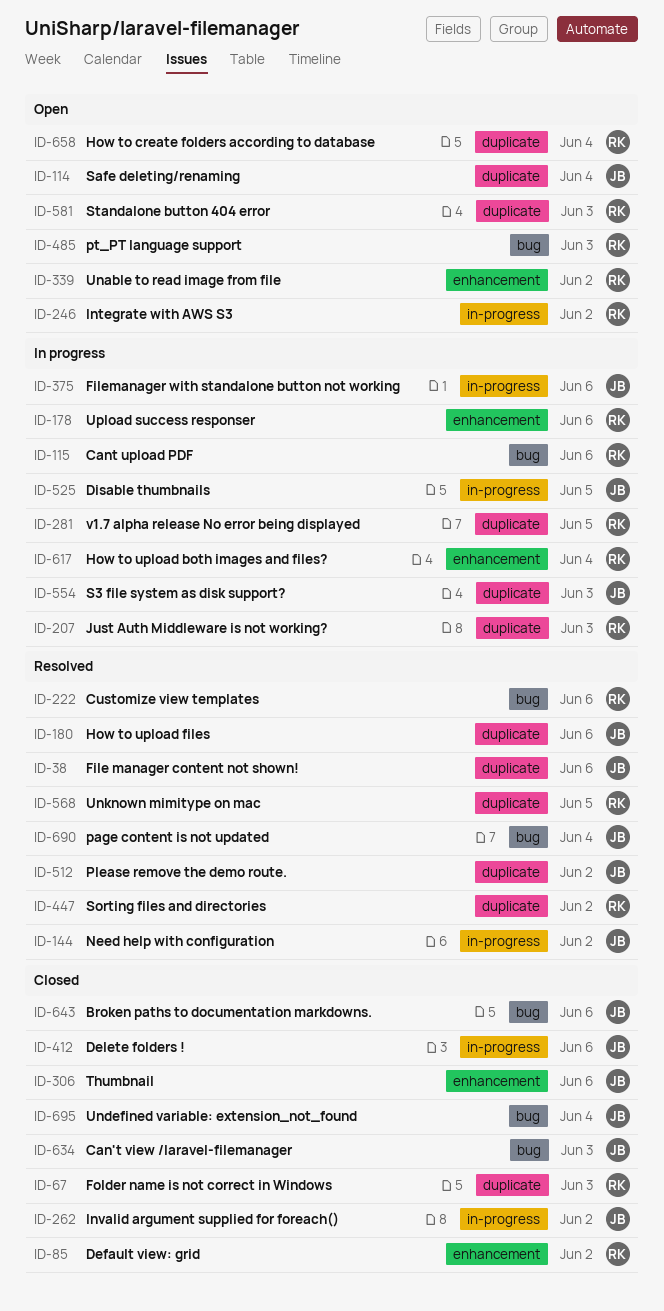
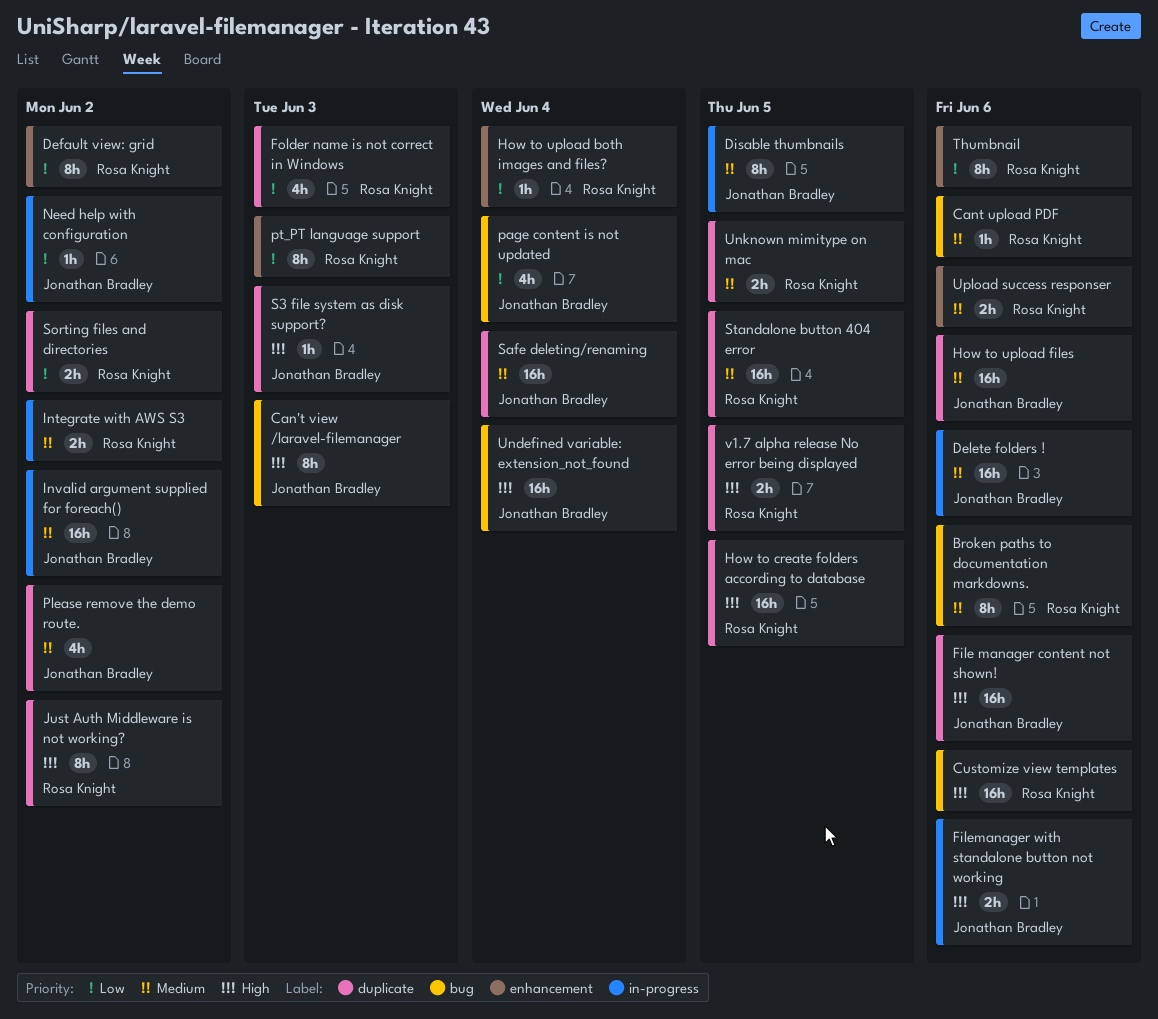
Broken paths to documentation markdowns., owner: Jonathan Bradley -> Rosa Knight
How to create folders according to database, due: Jun 4 -> Jun 5
Just Auth Middleware is not working?, due: Jun 3 -> Jun 2
pt_PT language support, label: bug -> enhancement
Standalone button 404 error, due: Jun 3 -> Jun 5
Thumbnail, owner: Jonathan Bradley -> Rosa Knight
Unable to read image from file: present -> none

